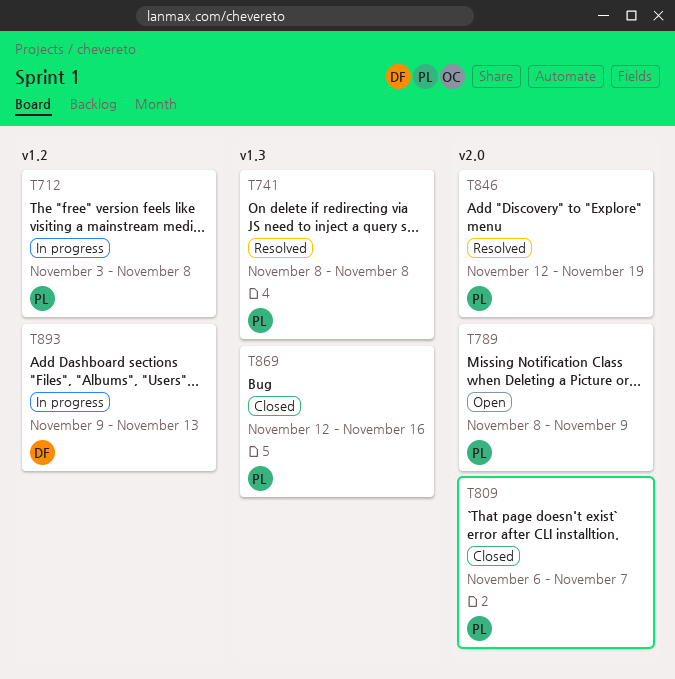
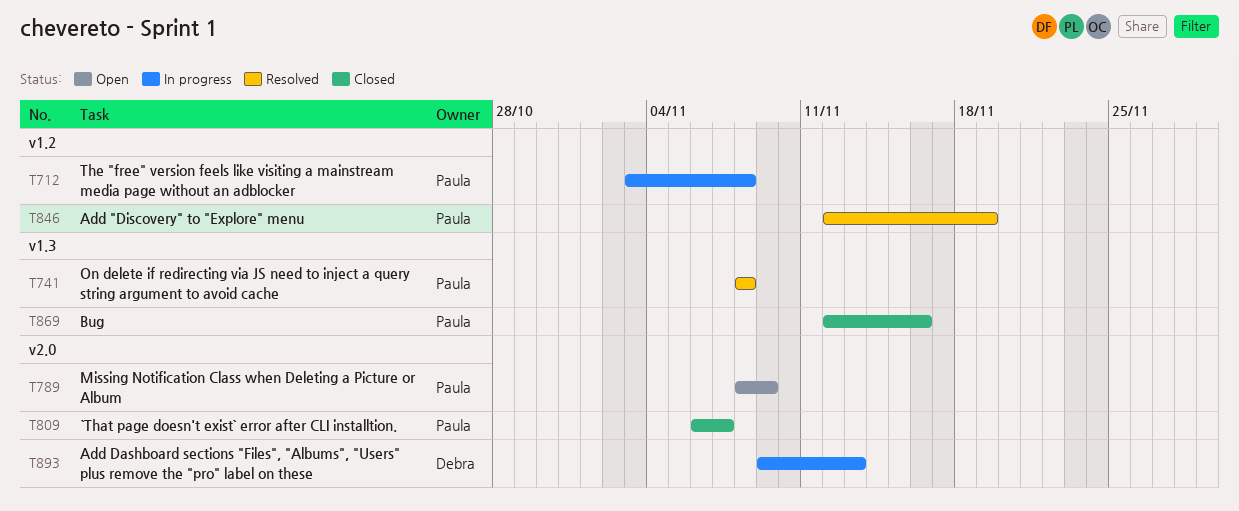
T846, label: v2.0 -> v1.2
T893, label: v1.2 -> v2.0

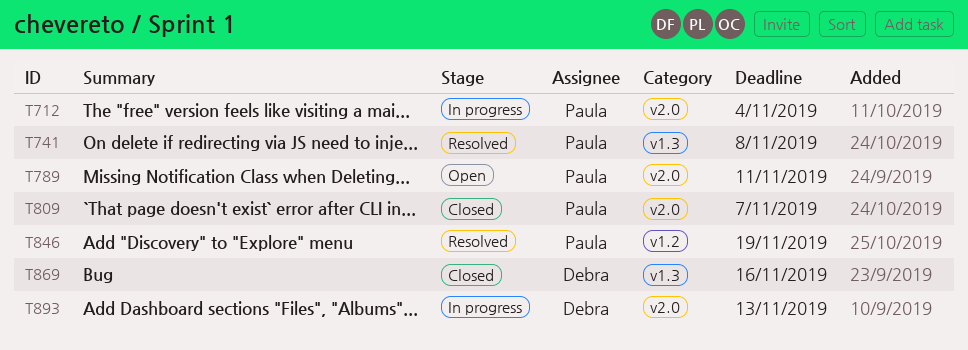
T712, label: v1.2 -> v2.0
T712, due: Nov 8 -> Nov 4
T789, due: Nov 9 -> Nov 11
T869, owner: Paula -> Debra

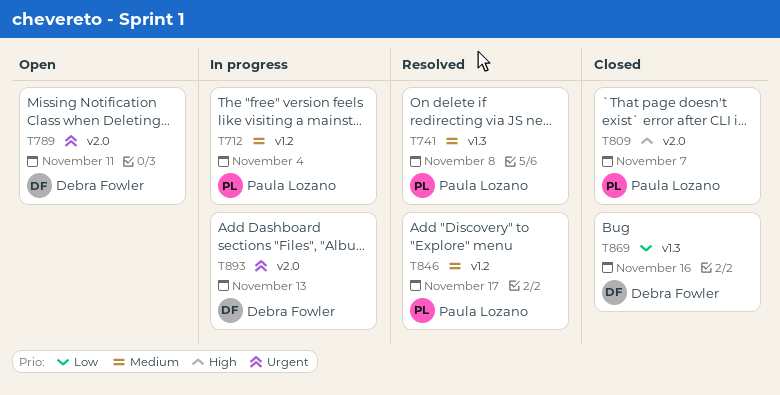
T712, label: v2.0 -> v1.2
T789, owner: Paula Lozano -> Debra Fowler
T846, due: Nov 19 -> Nov 17

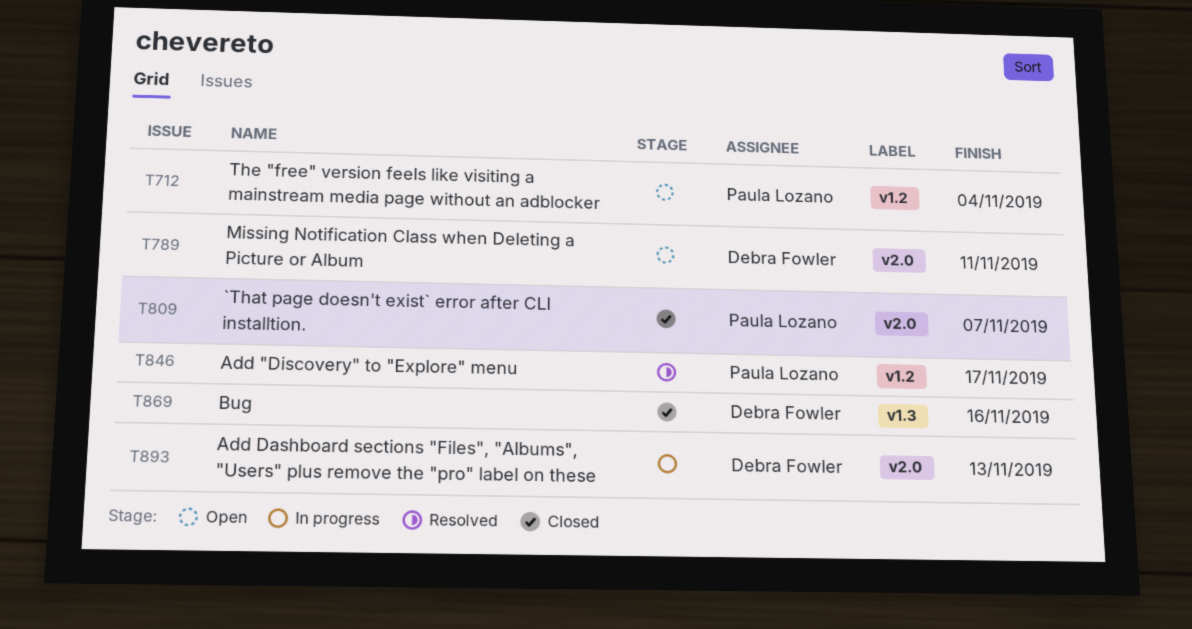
T712, status: In progress -> Open
T741: present -> none

